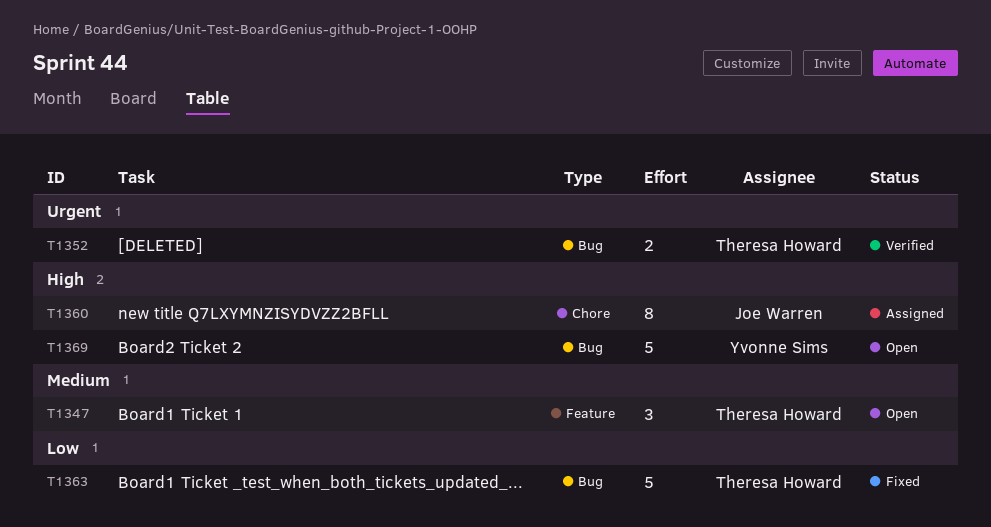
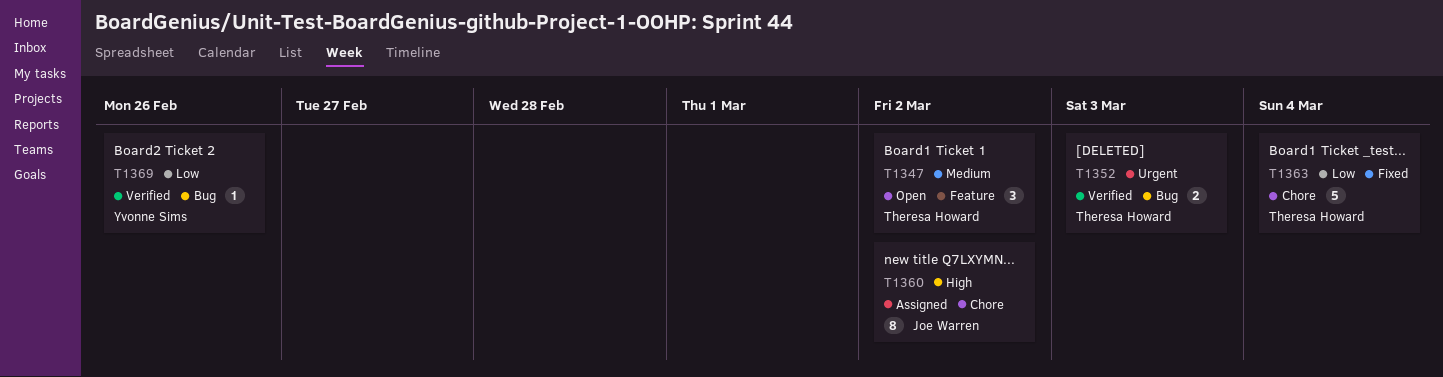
T1363, label: Bug -> Chore
T1369, status: Open -> Verified
T1369, priority: High -> Low
T1369, estimate: 5 -> 1

